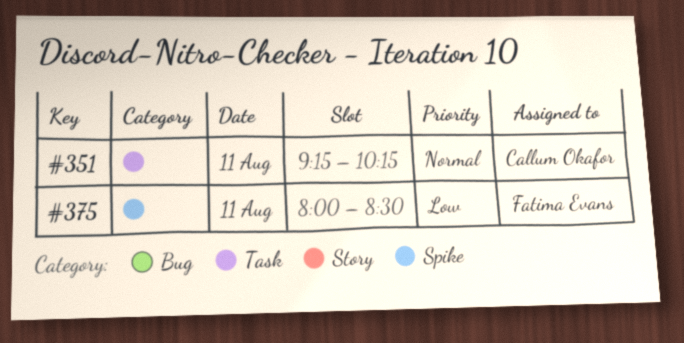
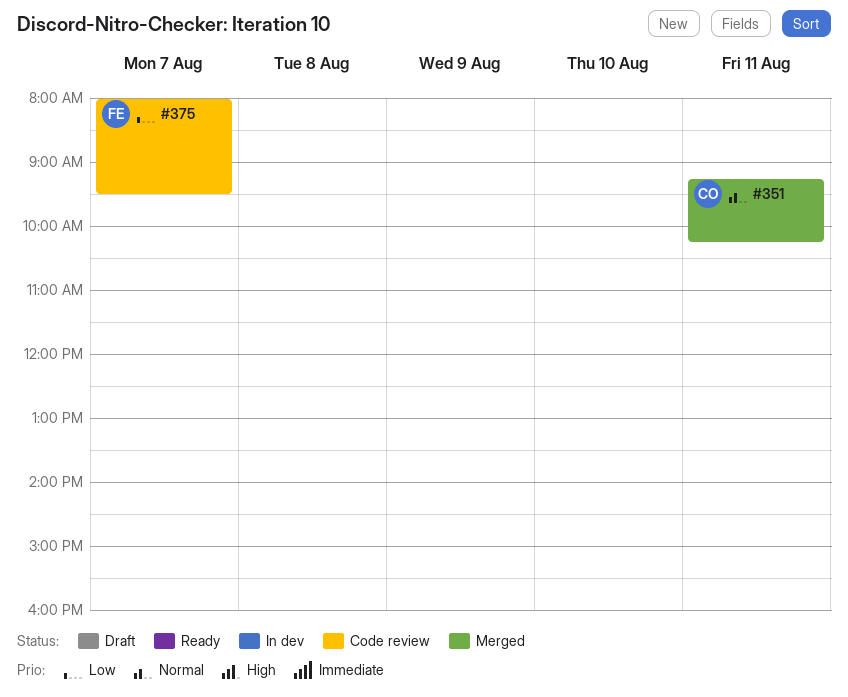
#375, day: Aug 11 -> Aug 7
#375, ends: 08:30 -> 09:30

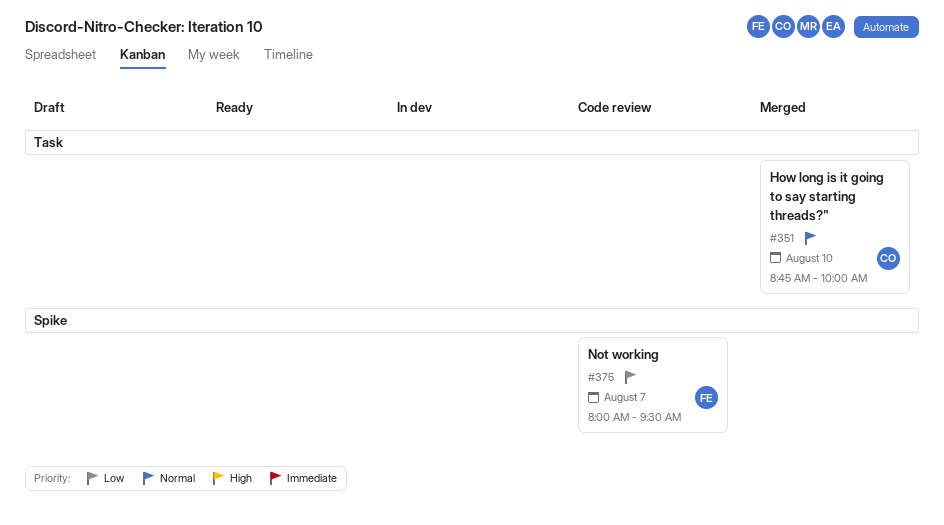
#351, day: Aug 11 -> Aug 10
#351, begins: 09:15 -> 08:45
#351, ends: 10:15 -> 10:00

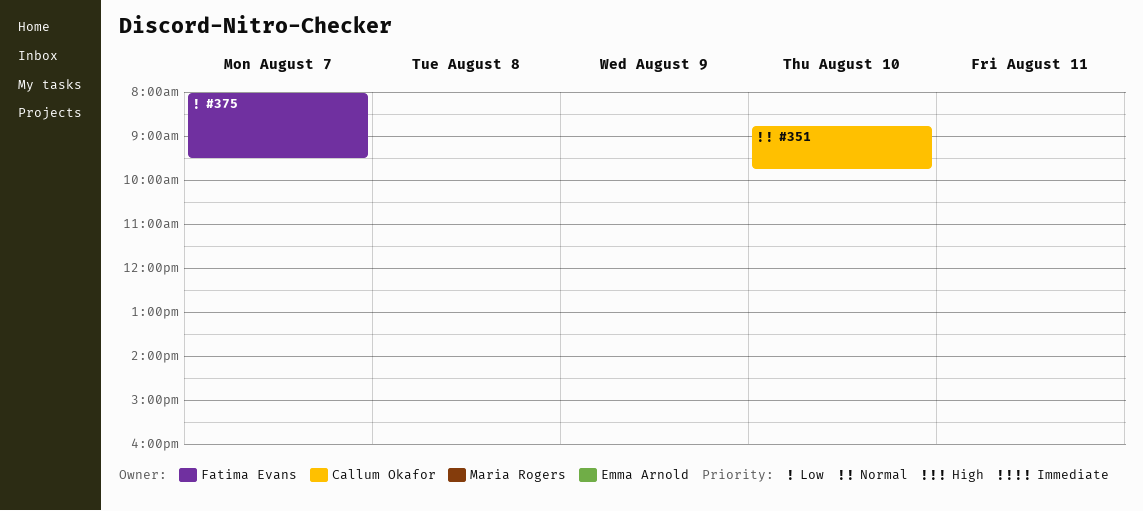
#351, ends: 10:00 -> 09:45

